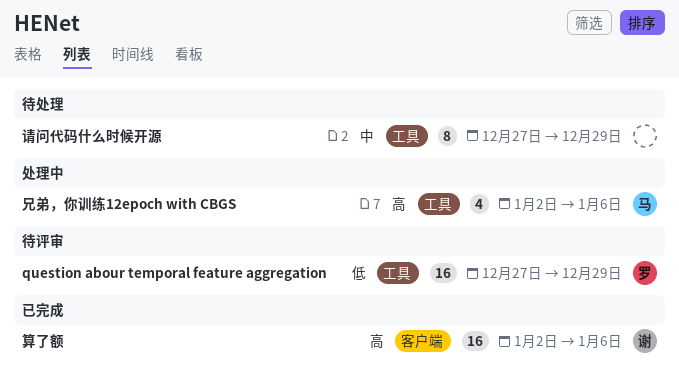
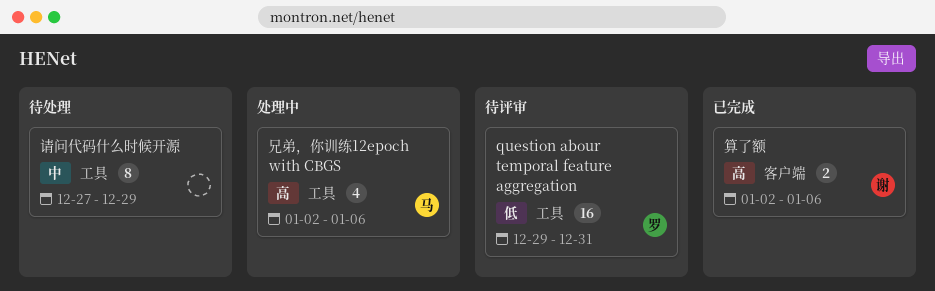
question abour temporal feature aggregation, start: Dec 27 -> Dec 29
question abour temporal feature aggregation, due: Dec 29 -> Dec 31
算了额, estimate: 16 -> 2

